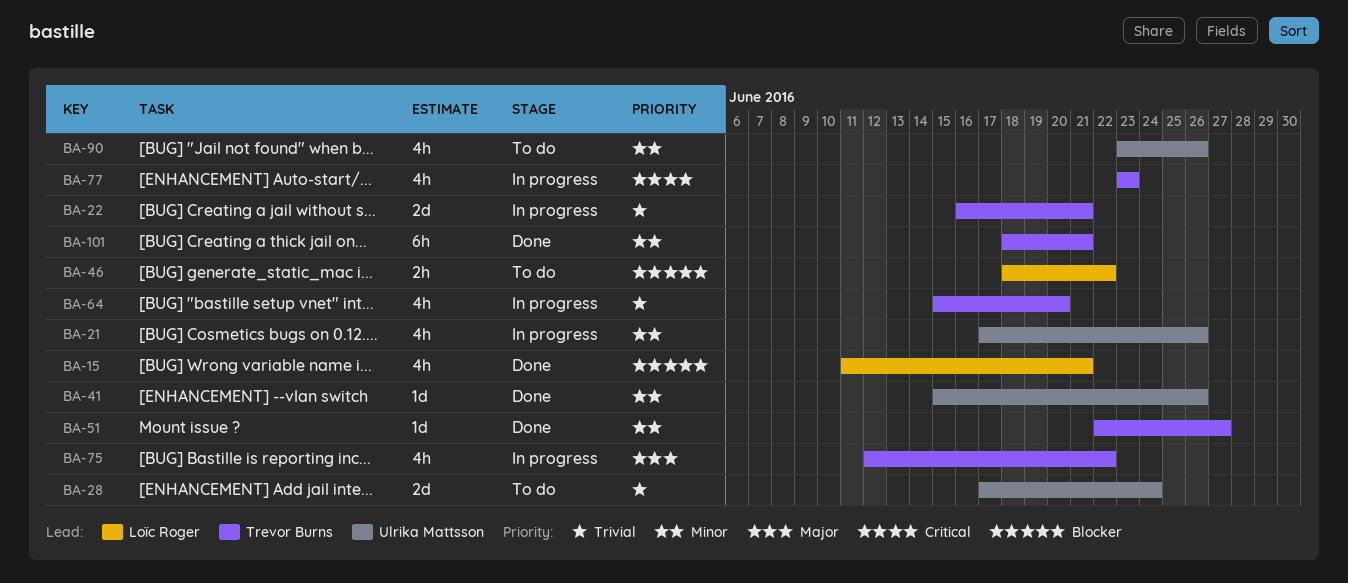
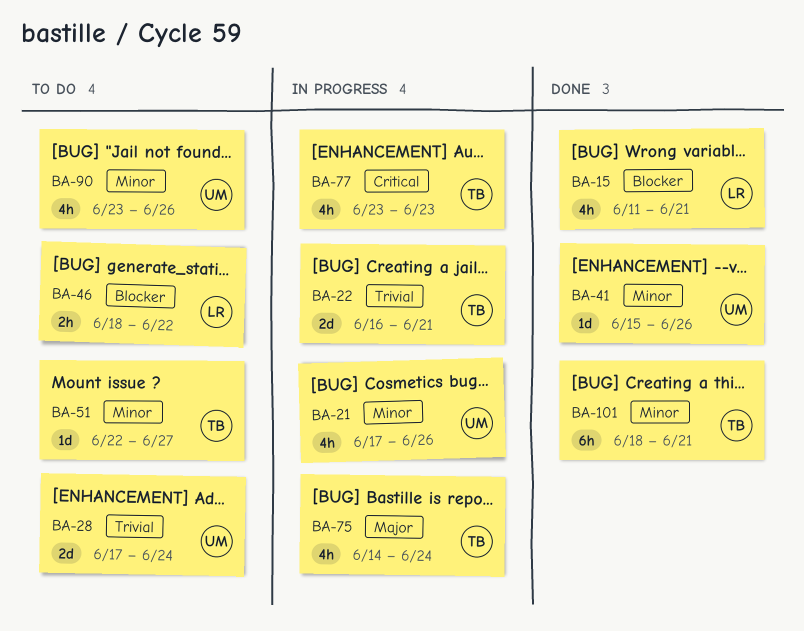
BA-51, status: Done -> To do
BA-64: present -> none
BA-75, start: Jun 12 -> Jun 14
BA-75, due: Jun 22 -> Jun 24

